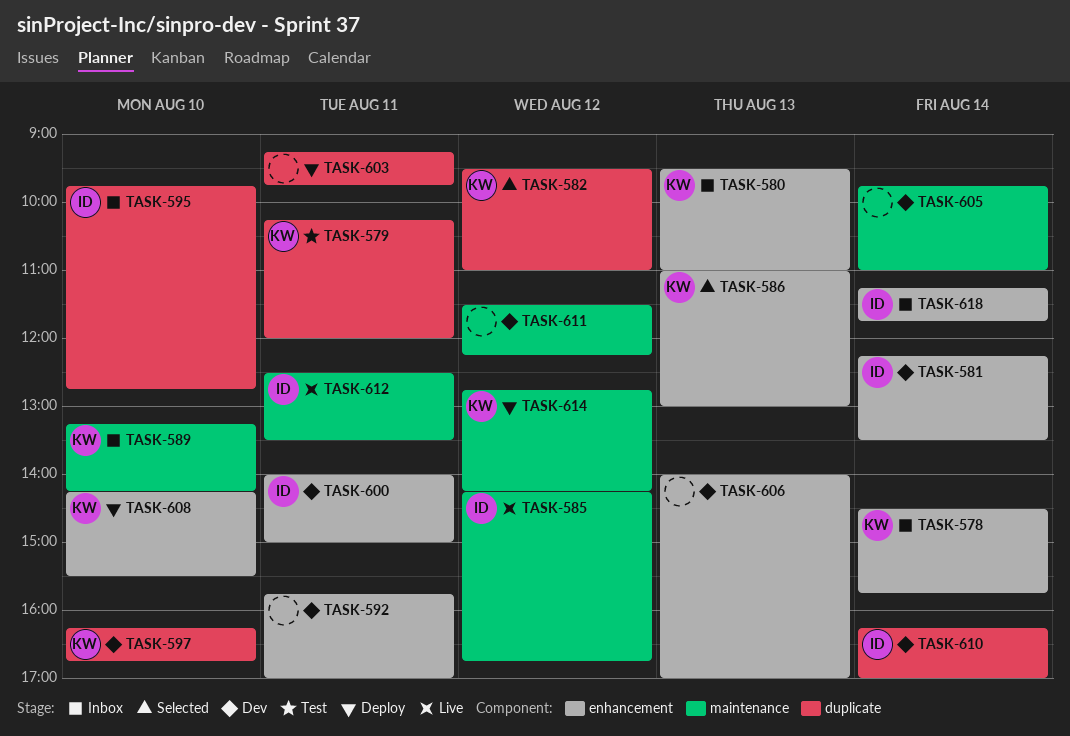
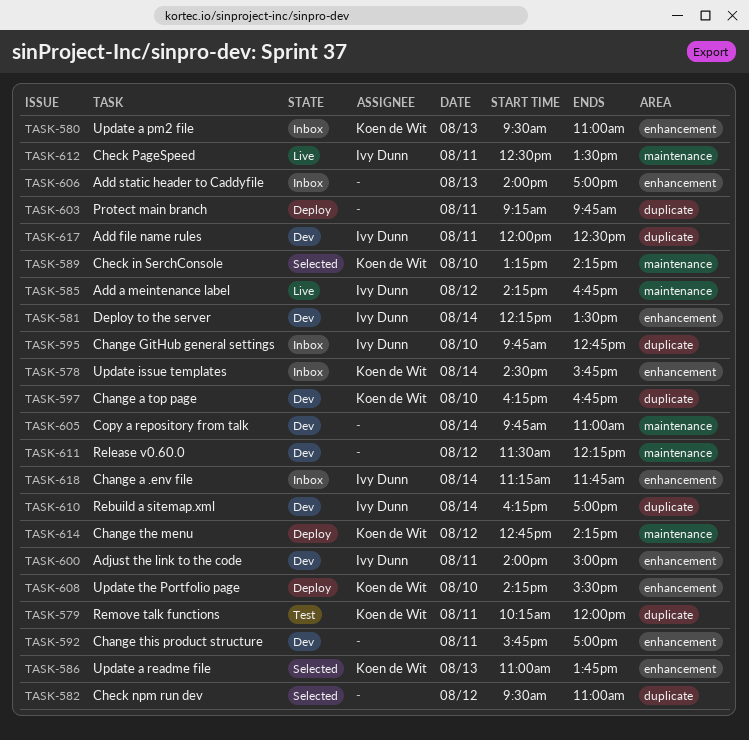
TASK-582, owner: Koen de Wit -> none
TASK-586, ends: 13:00 -> 13:45
TASK-589, status: Inbox -> Selected
TASK-606, status: Dev -> Inbox
TASK-617: none -> present

